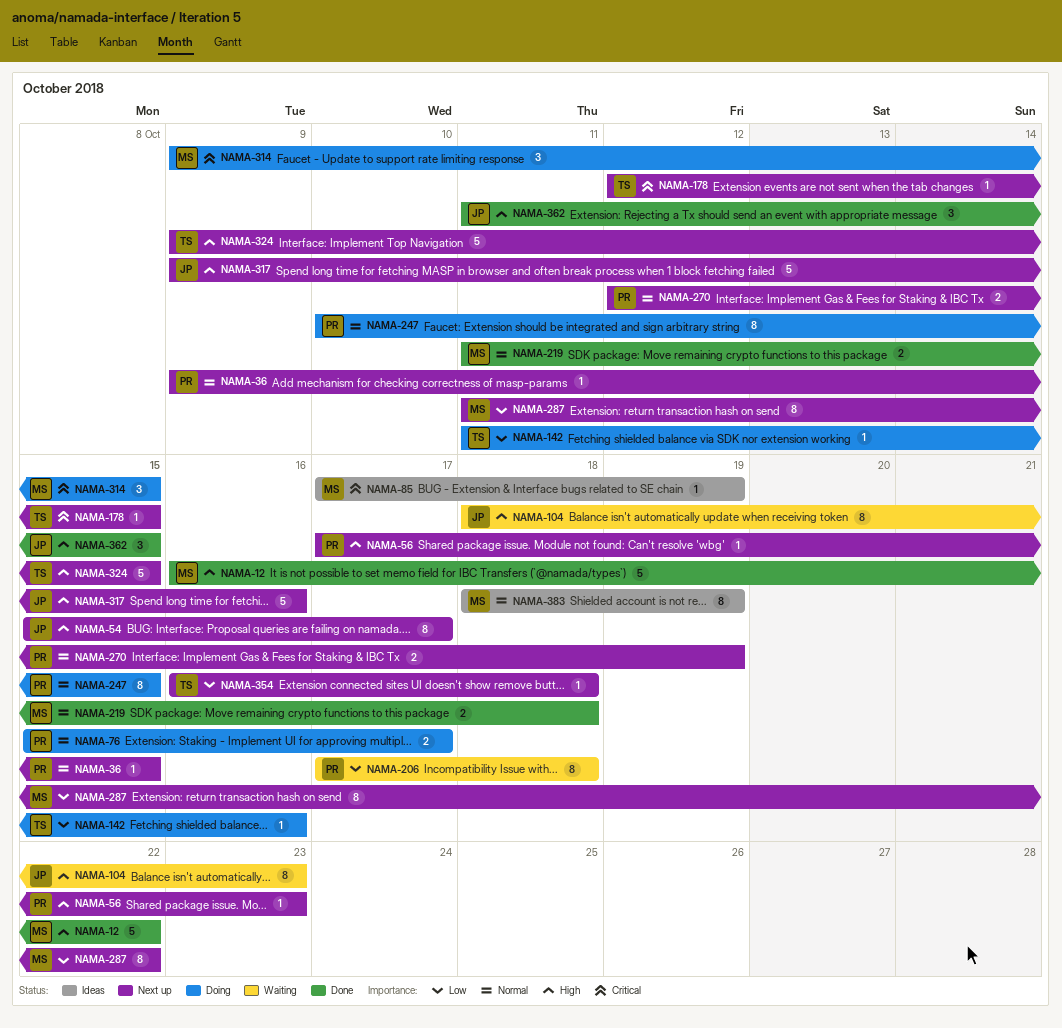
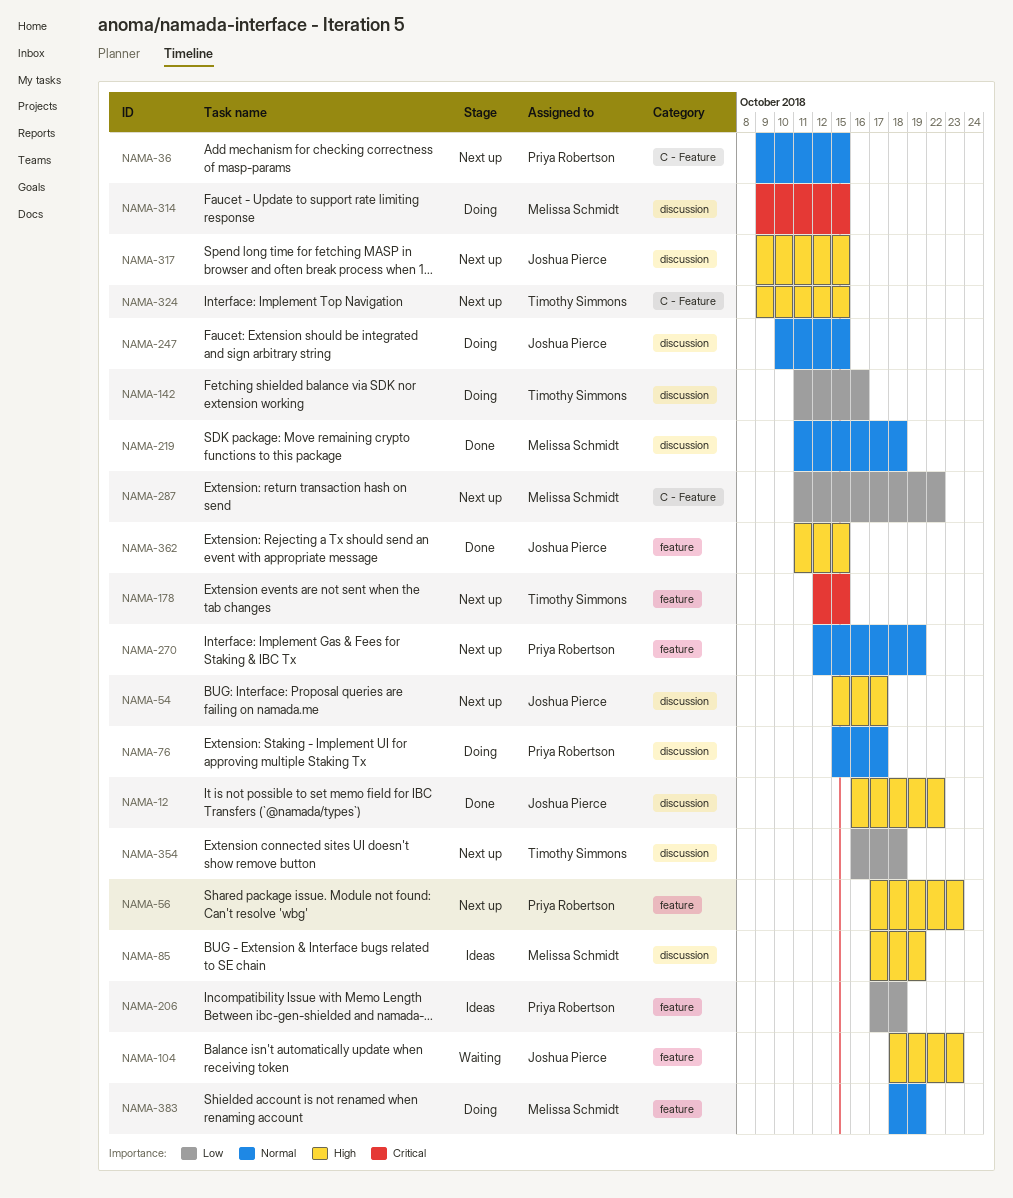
NAMA-12, owner: Melissa Schmidt -> Joshua Pierce
NAMA-85, priority: Critical -> High
NAMA-206, status: Waiting -> Ideas
NAMA-247, owner: Priya Robertson -> Joshua Pierce
NAMA-317, due: Oct 16 -> Oct 15
NAMA-383, status: Ideas -> Doing

